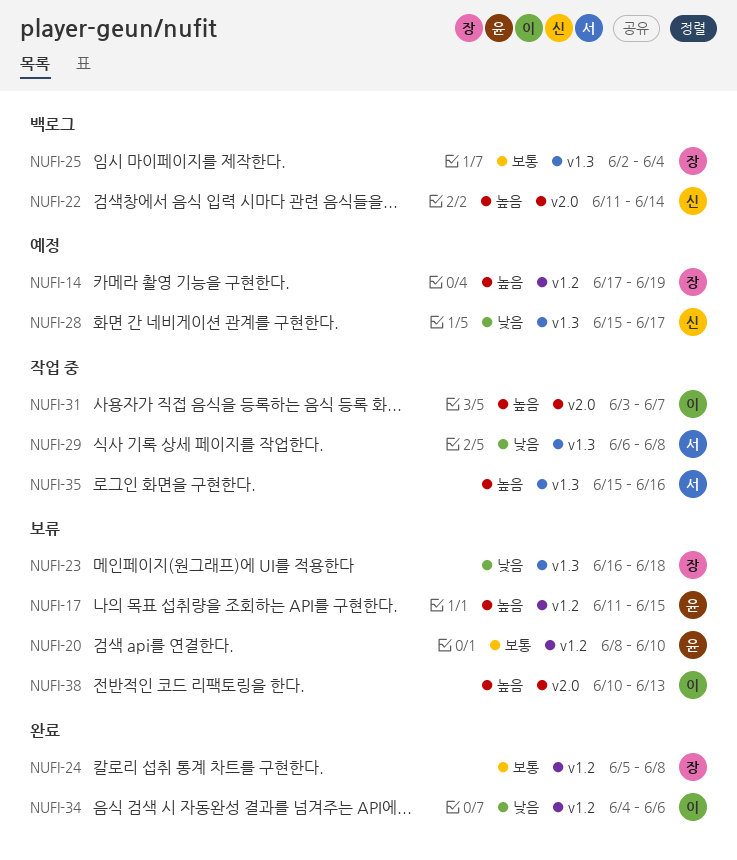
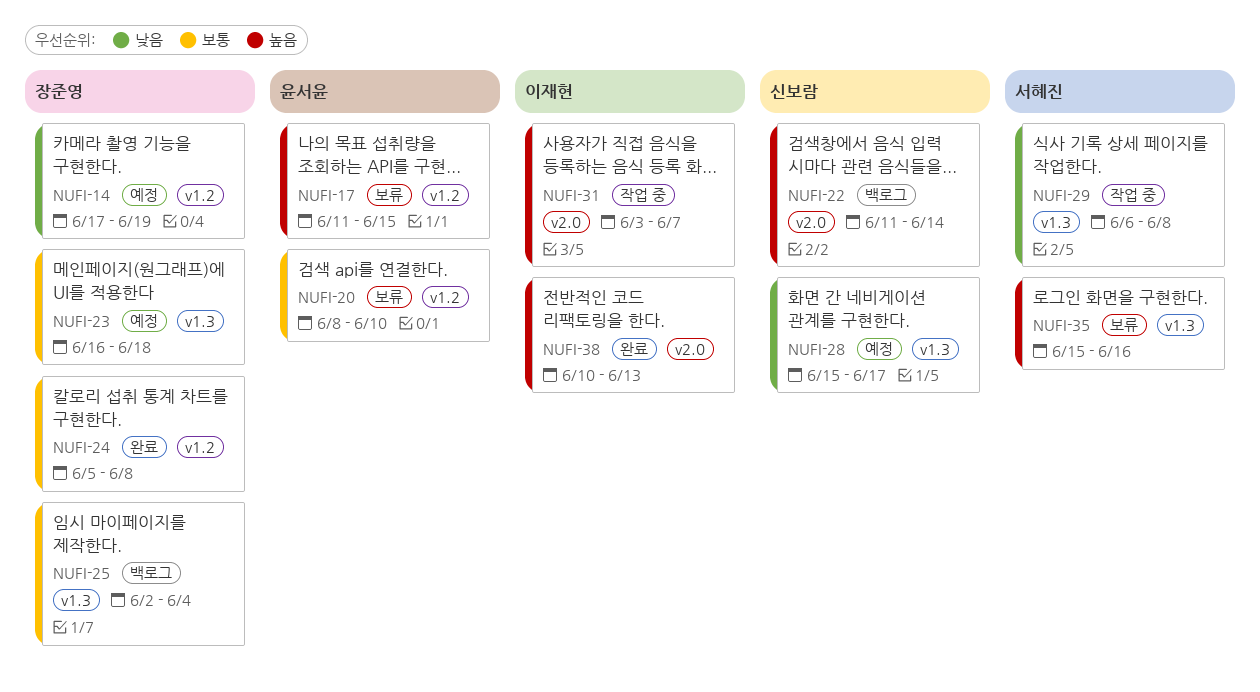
NUFI-14, priority: 높음 -> 낮음
NUFI-23, status: 보류 -> 예정
NUFI-23, priority: 낮음 -> 보통
NUFI-34: present -> none
NUFI-35, status: 작업 중 -> 보류
NUFI-38, status: 보류 -> 완료

